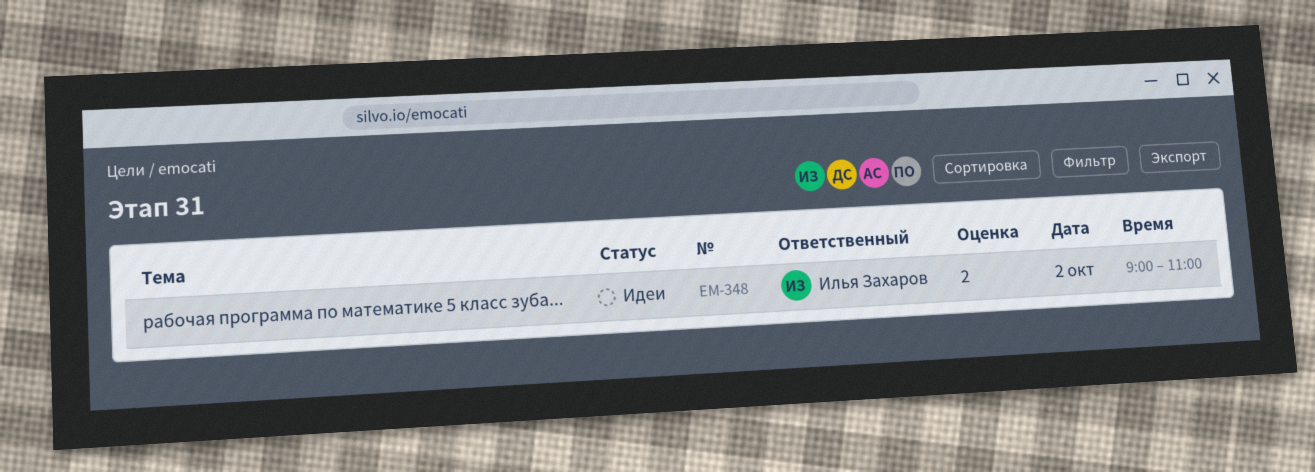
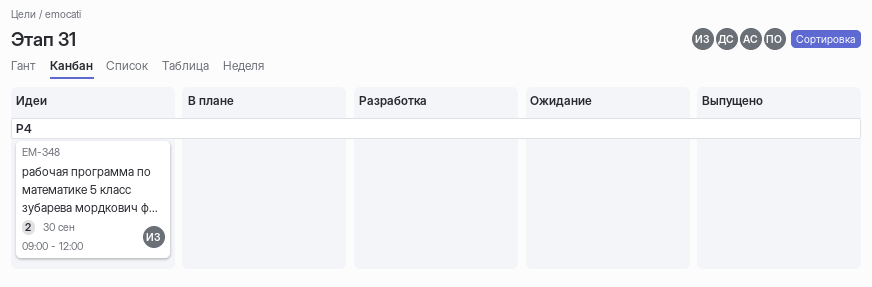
EM-348, day: Oct 2 -> Sep 30
EM-348, ends: 11:00 -> 12:00

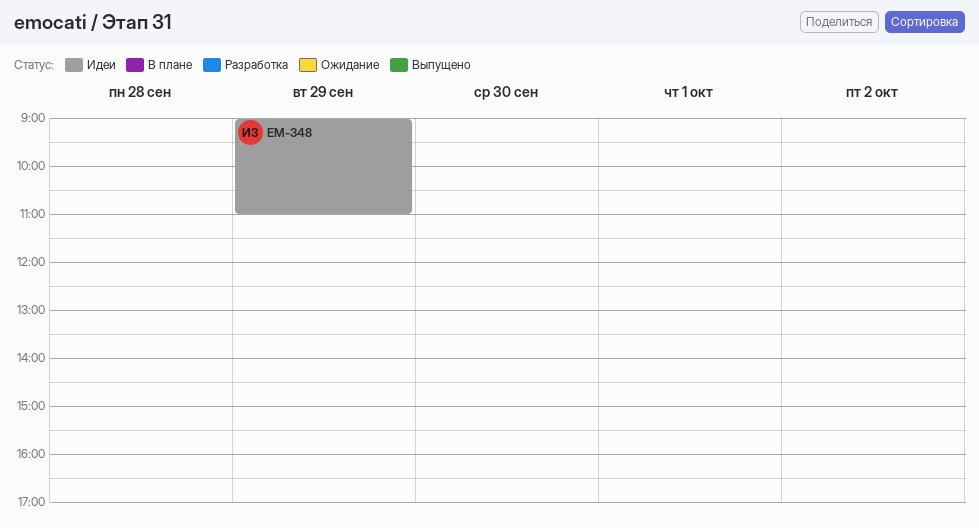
EM-348, day: Sep 30 -> Sep 29
EM-348, ends: 12:00 -> 11:00

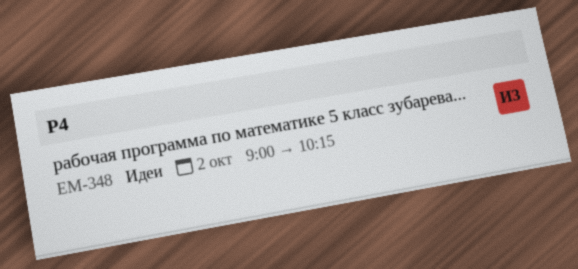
EM-348, day: Sep 29 -> Oct 2
EM-348, ends: 11:00 -> 10:15

